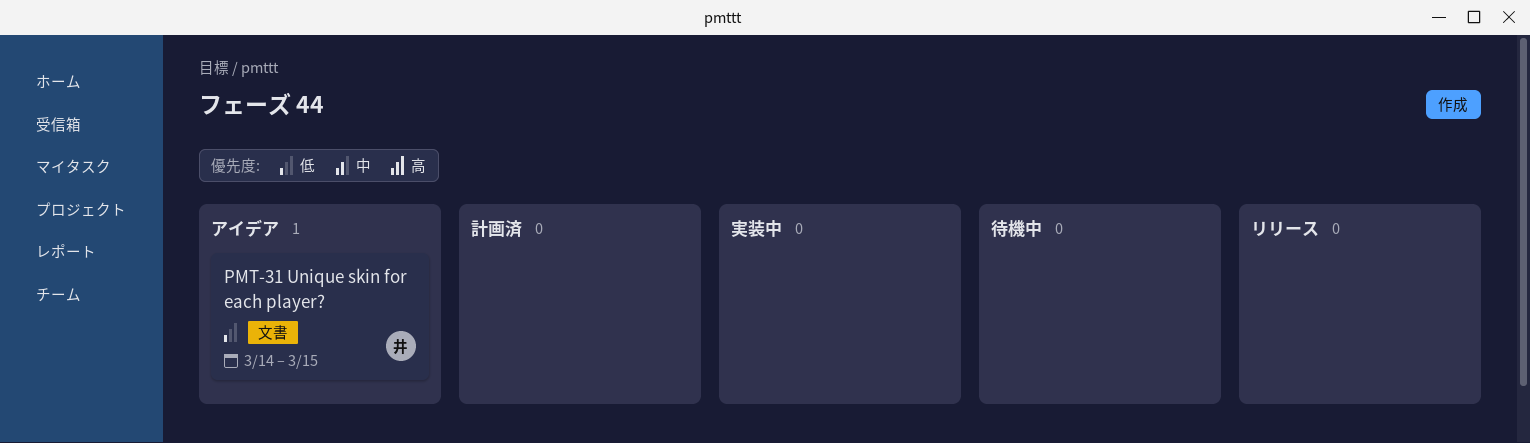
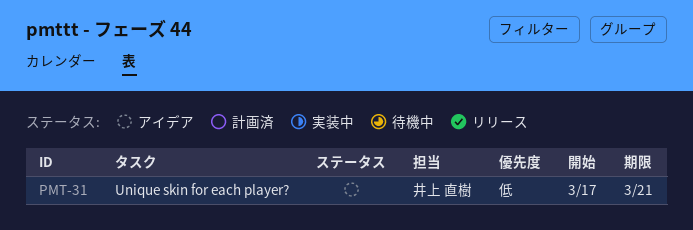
PMT-31, start: Mar 14 -> Mar 17
PMT-31, due: Mar 15 -> Mar 21

